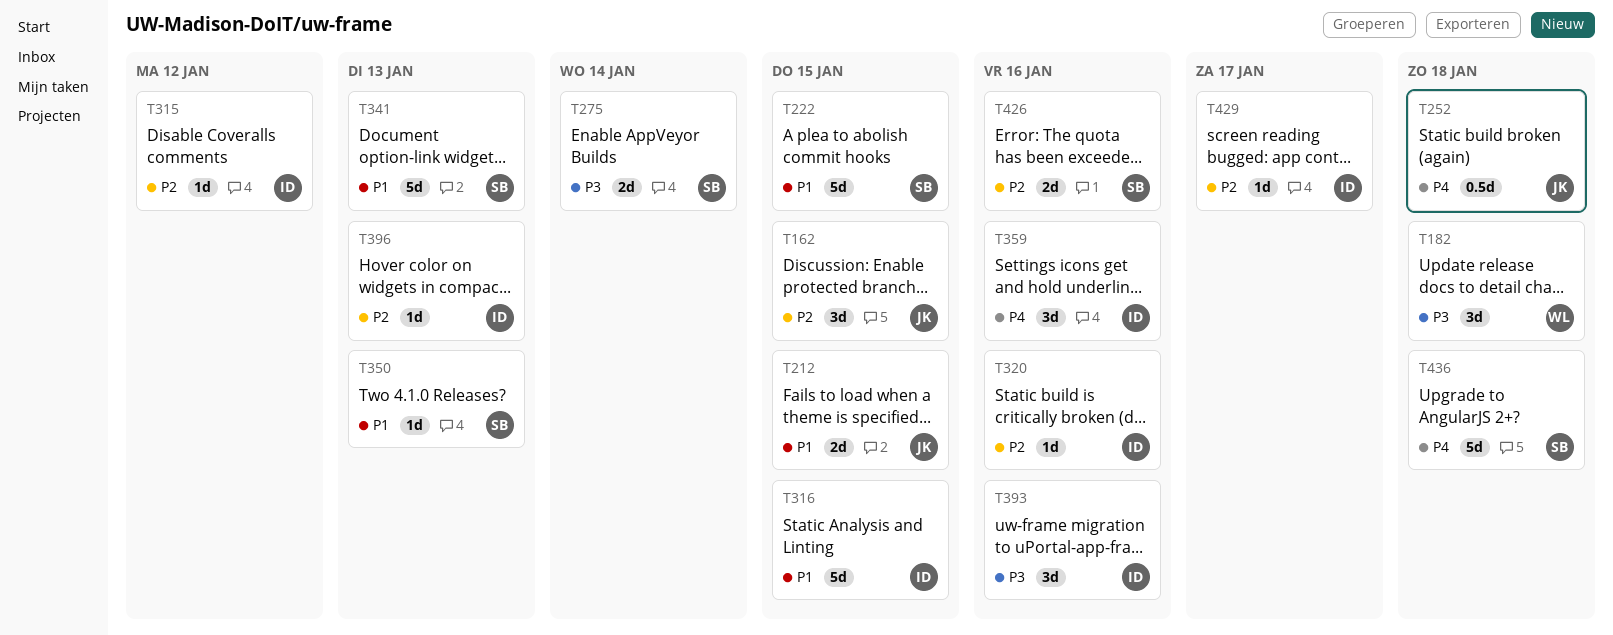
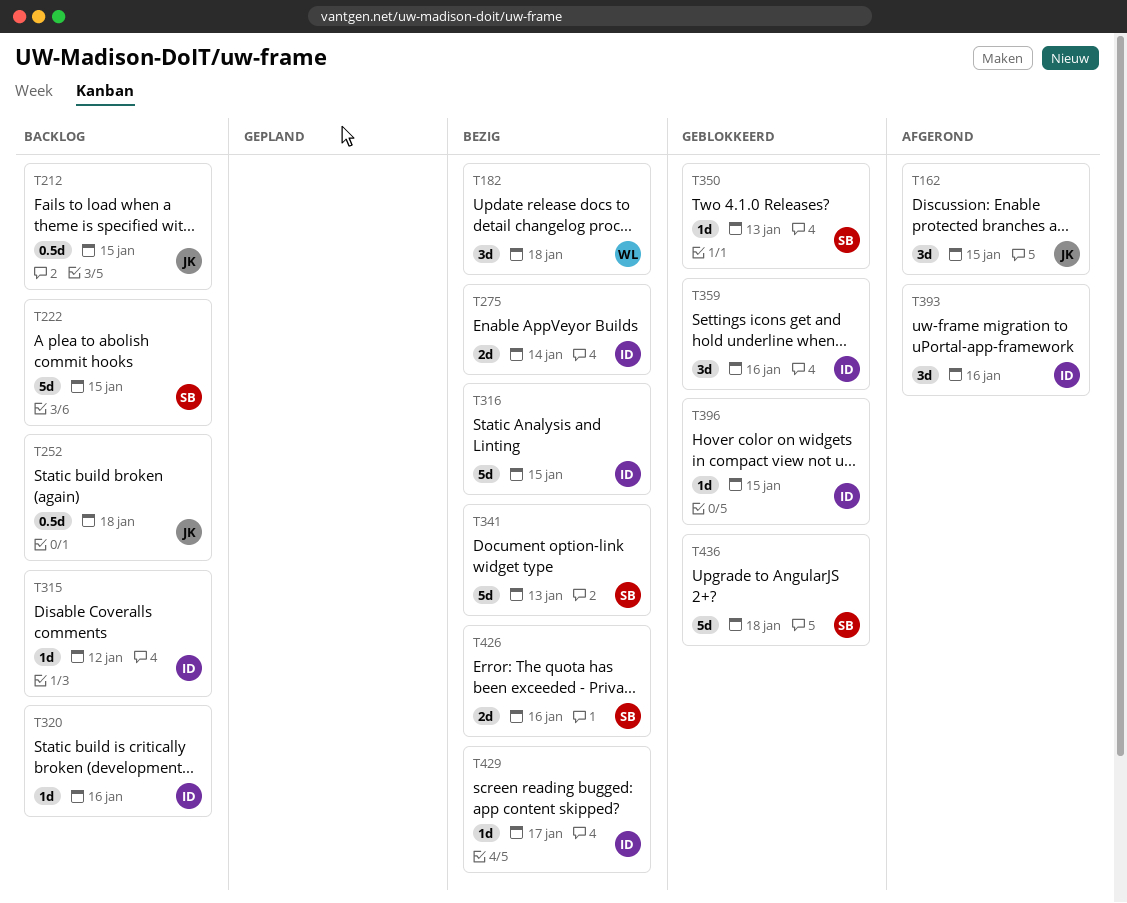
T212, estimate: 2d -> 0.5d
T275, owner: SB -> ID
T396, due: Jan 13 -> Jan 15

